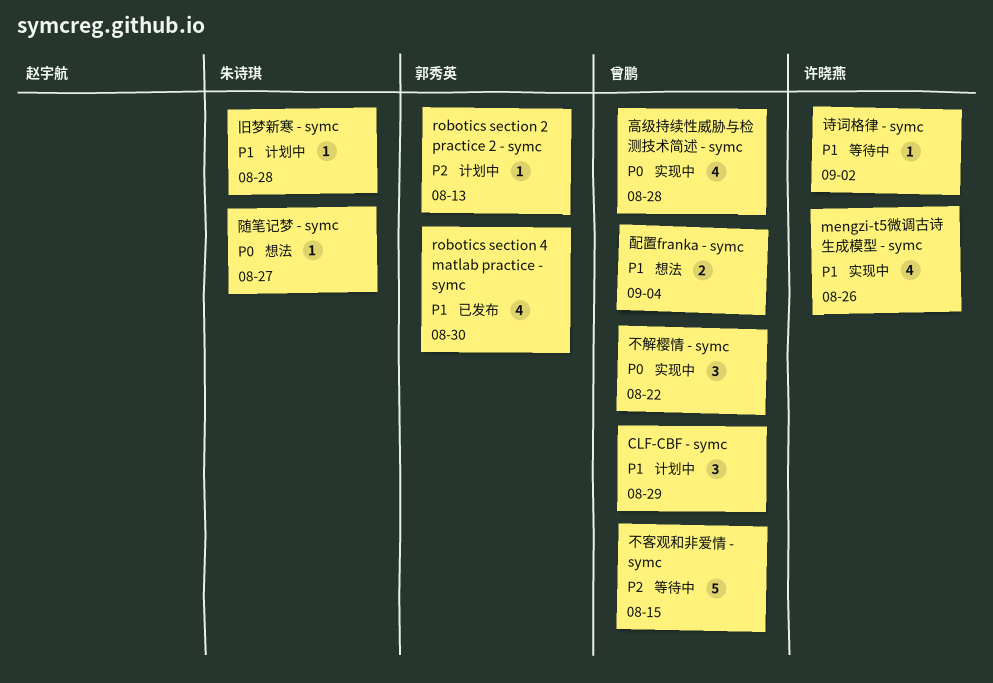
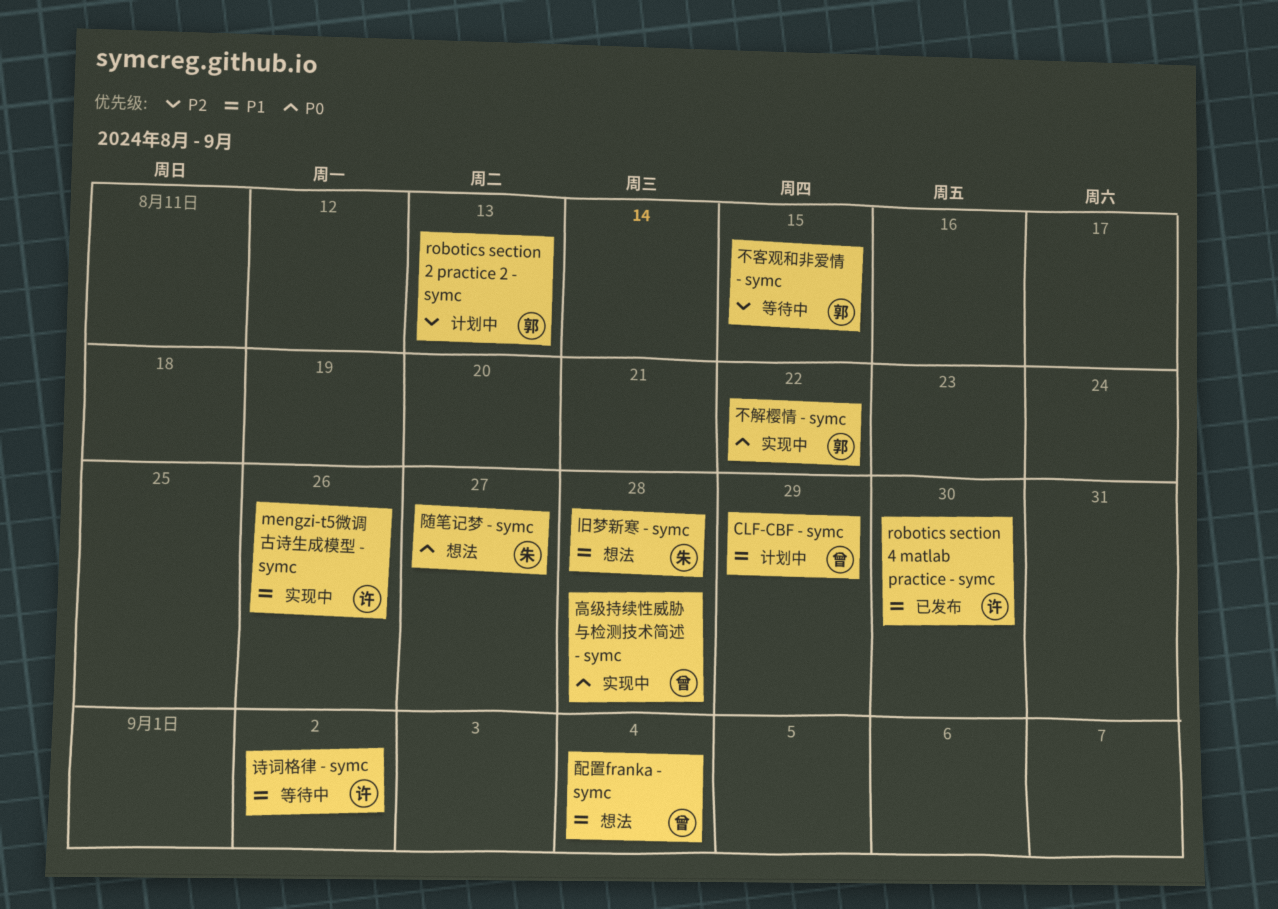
robotics section 4 matlab practice - symc, owner: 郭秀英 -> 许晓燕
不客观和非爱情 - symc, owner: 曾鹏 -> 郭秀英
不解樱情 - symc, owner: 曾鹏 -> 郭秀英
旧梦新寒 - symc, status: 计划中 -> 想法

